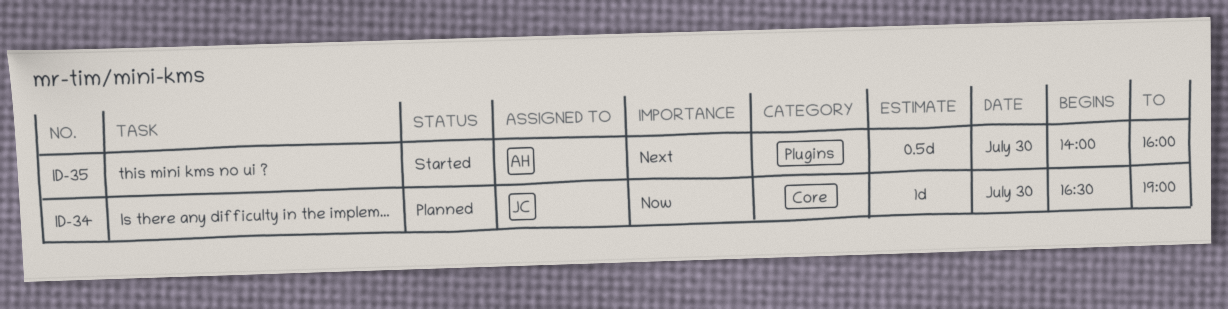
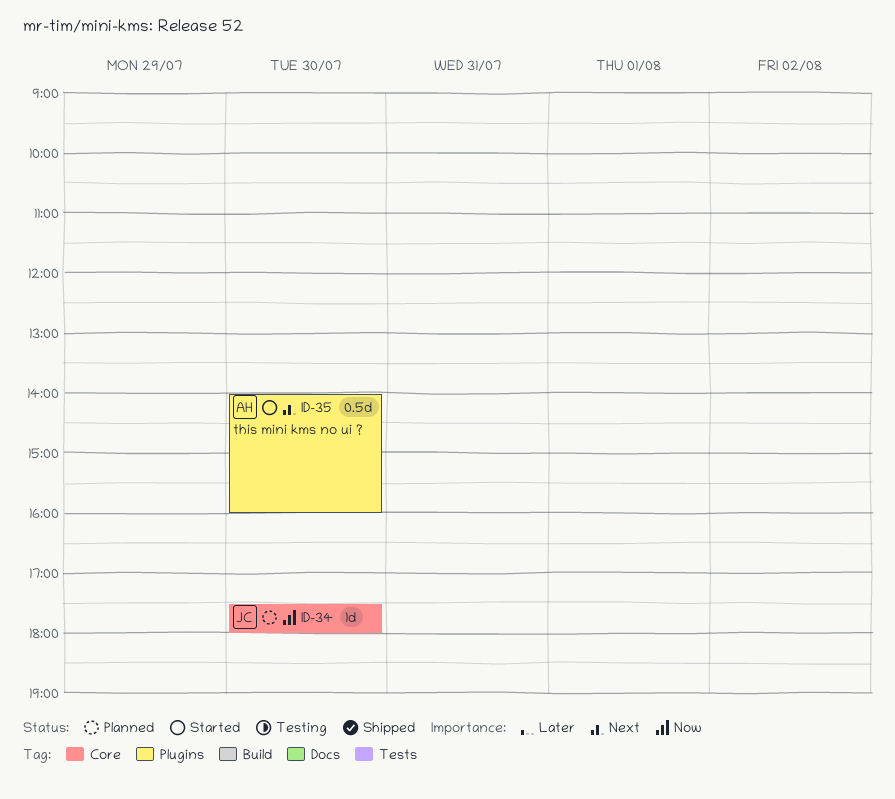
ID-34, begins: 16:30 -> 17:30
ID-34, ends: 19:00 -> 18:00

